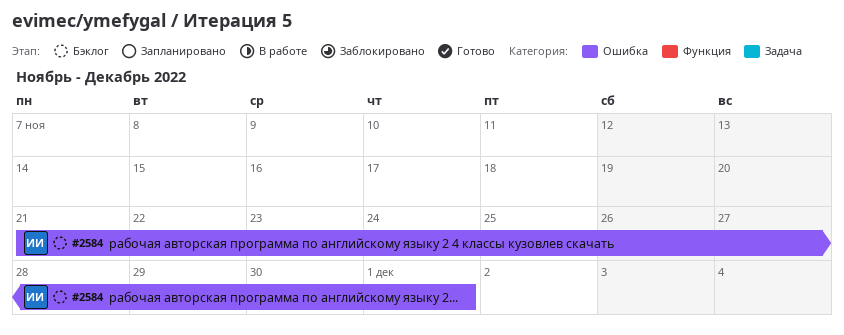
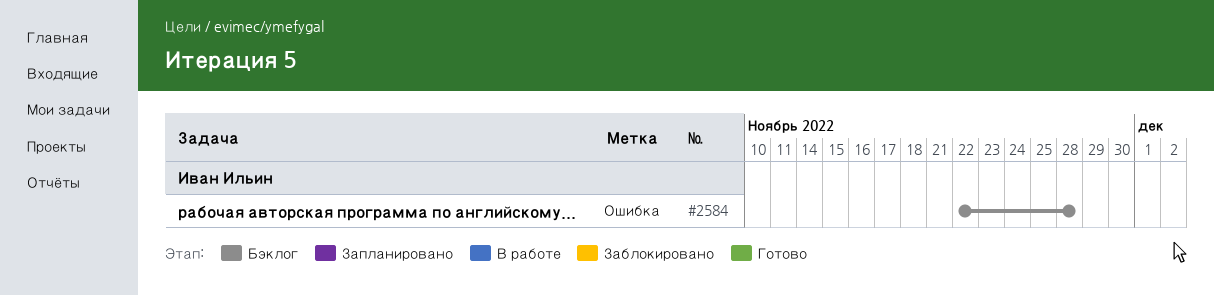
#2584, start: Nov 21 -> Nov 22
#2584, due: Dec 1 -> Nov 28

